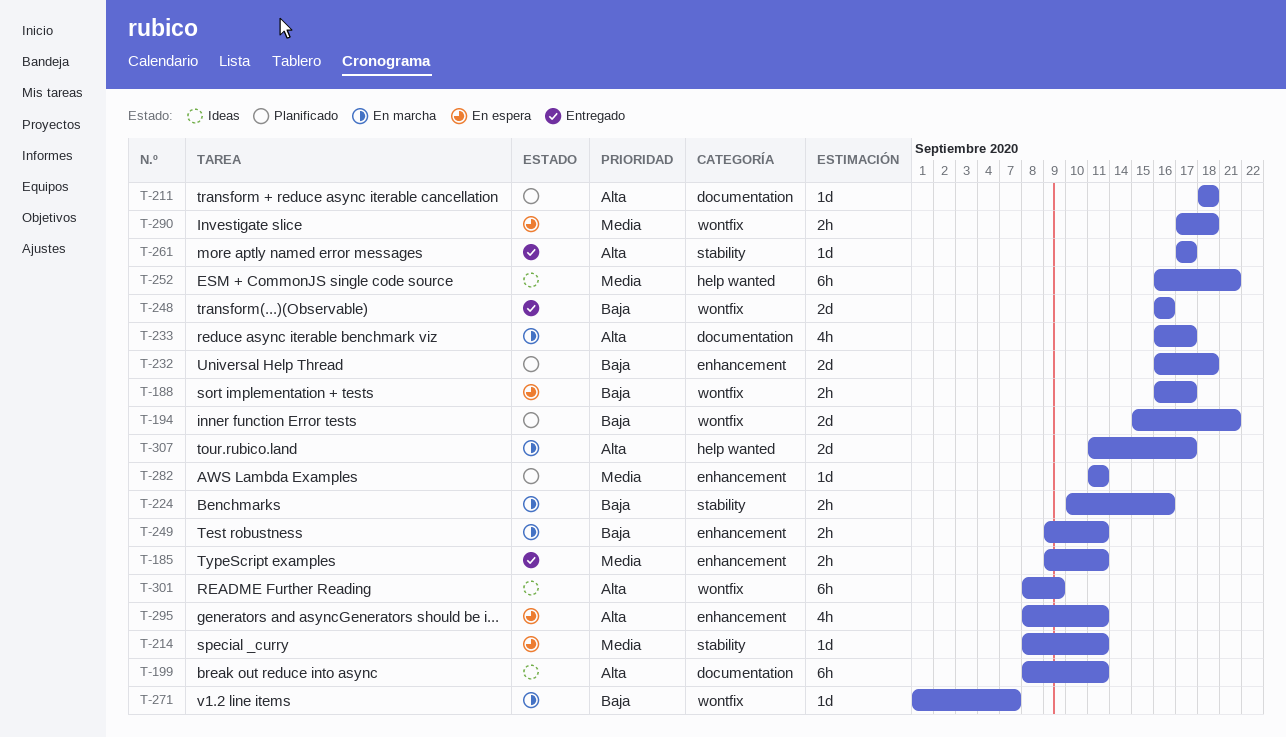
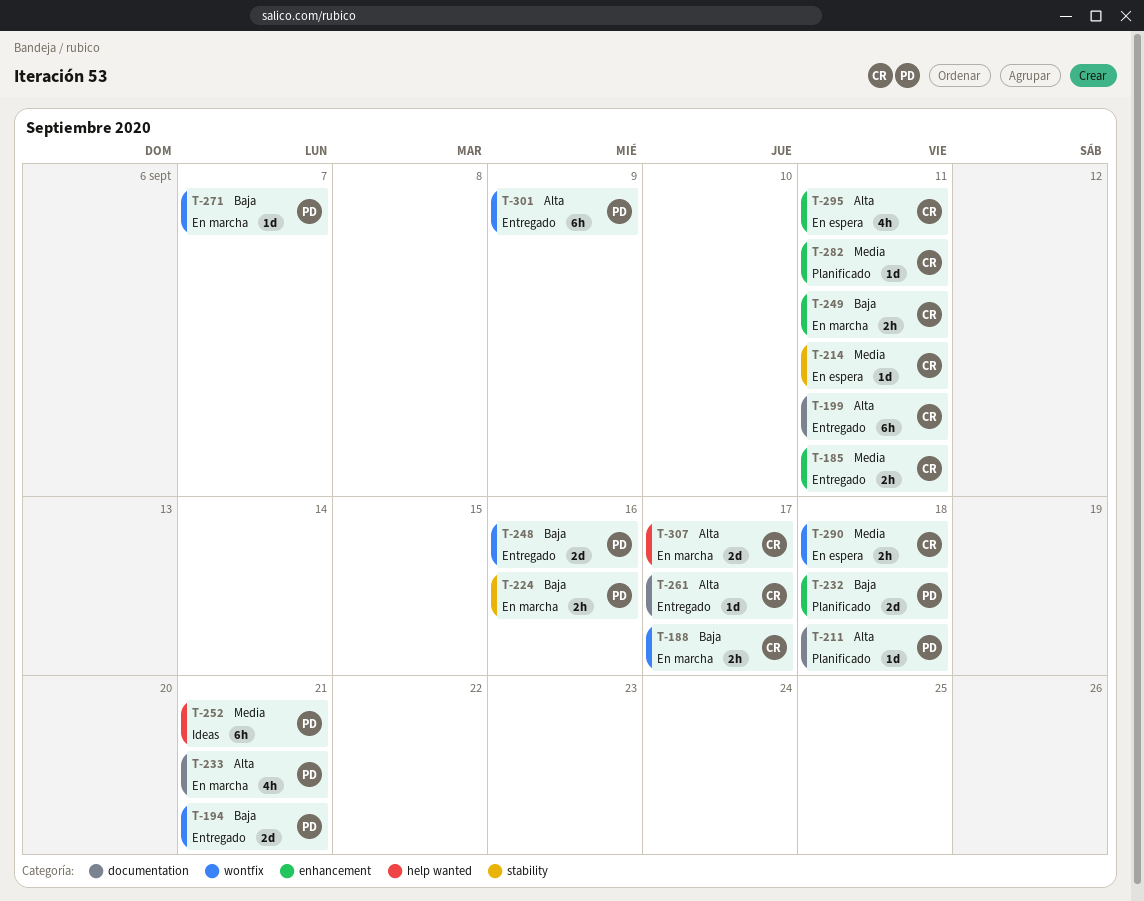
T-188, status: En espera -> En marcha
T-194, status: Planificado -> Entregado
T-199, status: Ideas -> Entregado
T-233, due: Sep 17 -> Sep 21
T-261, label: stability -> documentation
T-301, status: Ideas -> Entregado

